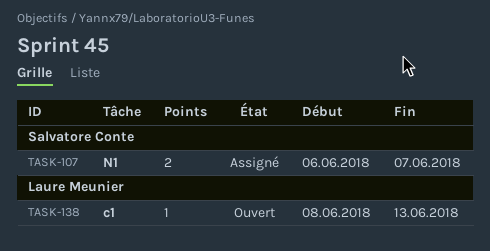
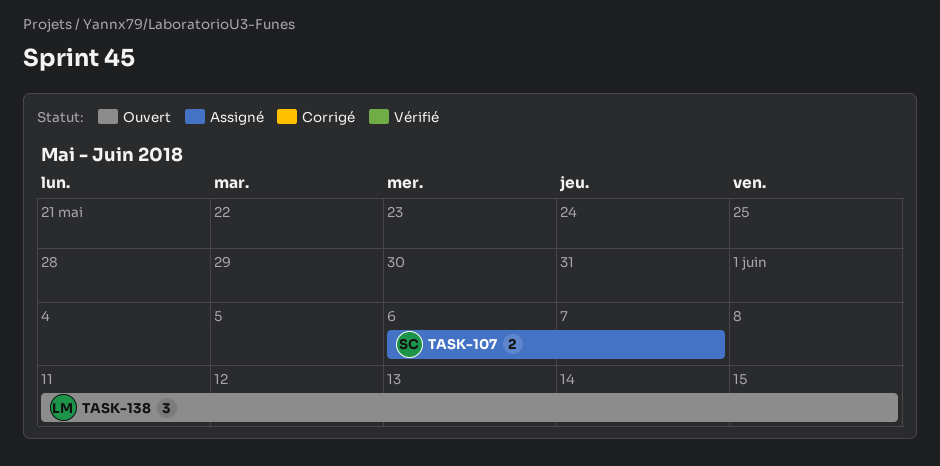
TASK-138, estimate: 1 -> 3
TASK-138, start: Jun 8 -> Jun 11
TASK-138, due: Jun 13 -> Jun 15

